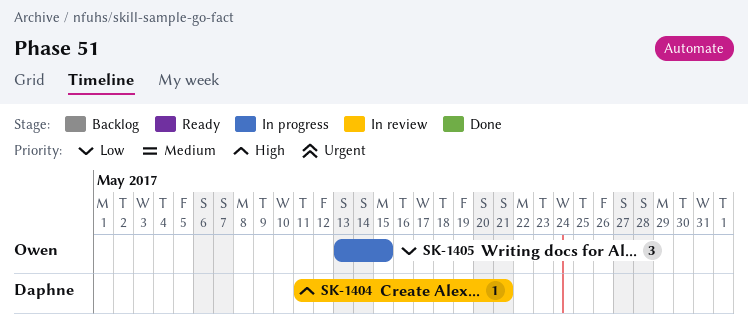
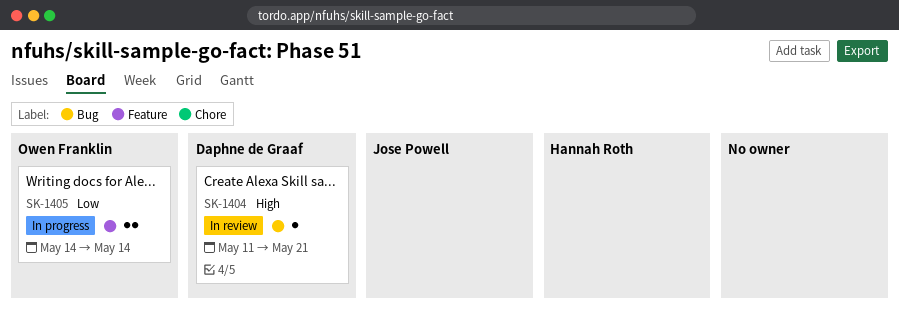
SK-1405, estimate: 3 -> 2
SK-1405, start: May 13 -> May 14
SK-1405, due: May 15 -> May 14

